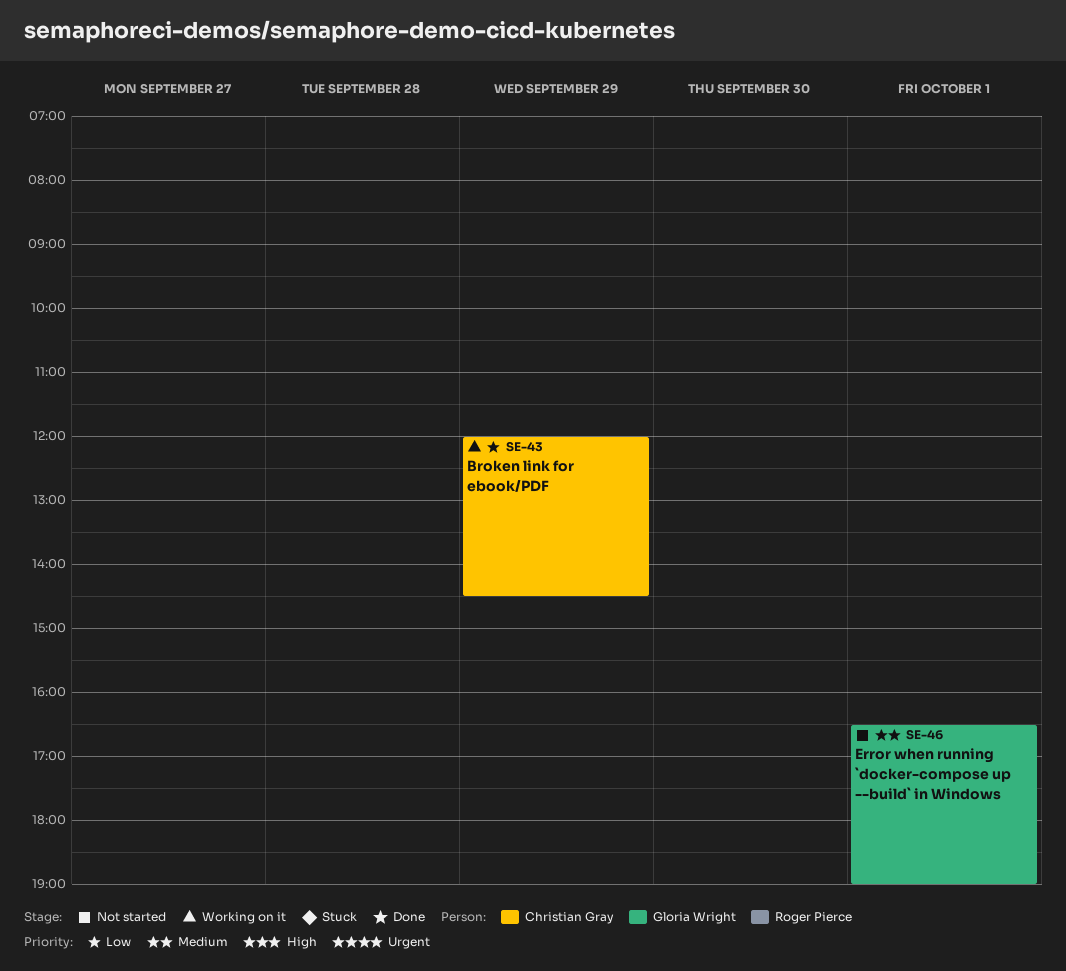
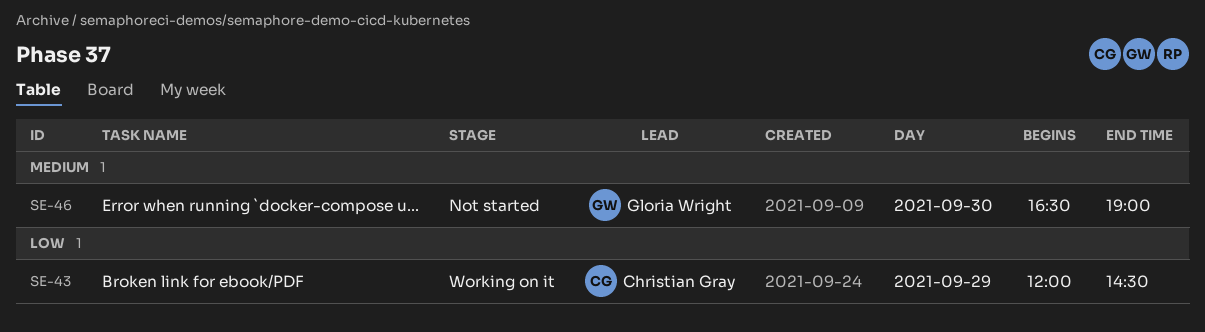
SE-46, day: Oct 1 -> Sep 30

